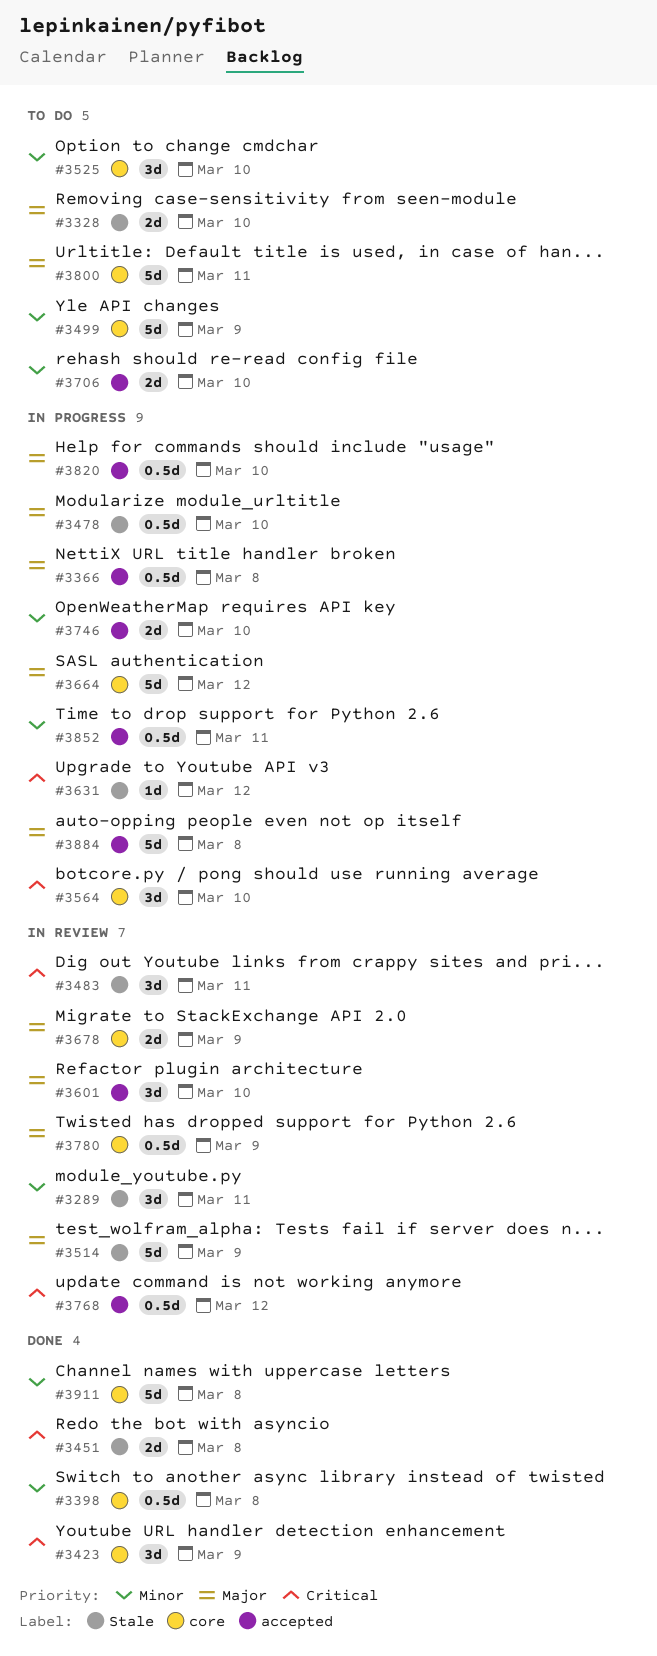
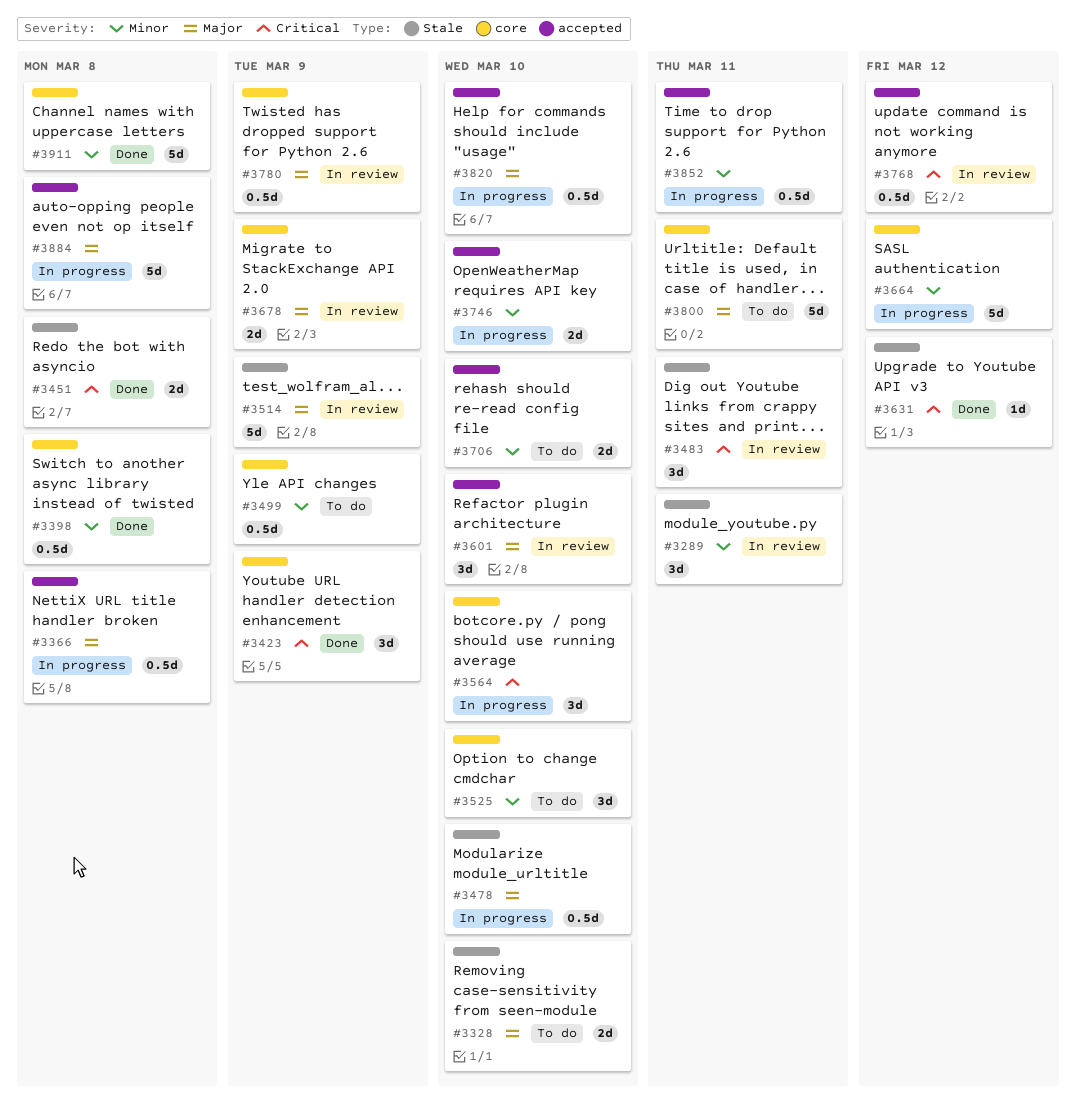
#3499, estimate: 5d -> 0.5d
#3631, status: In progress -> Done
#3664, priority: Major -> Minor

